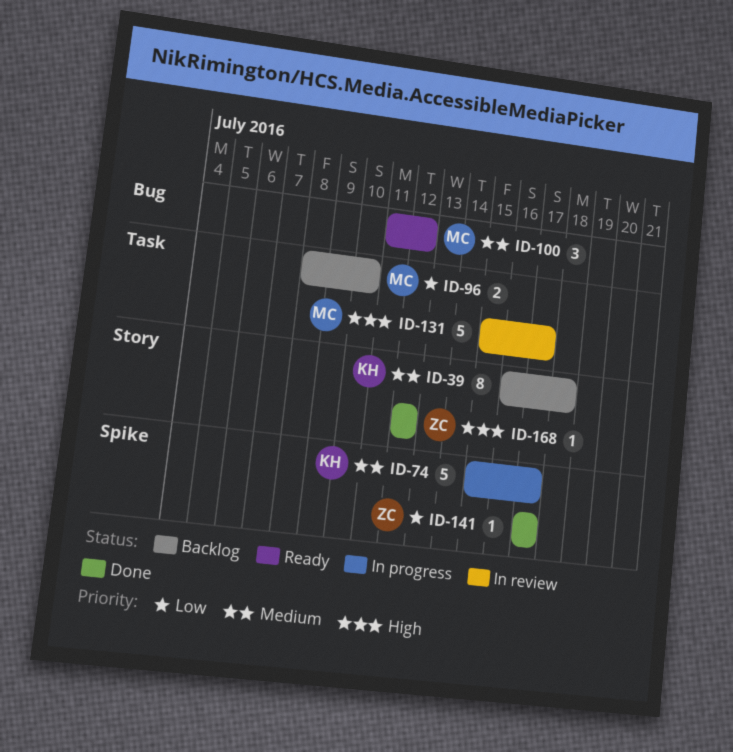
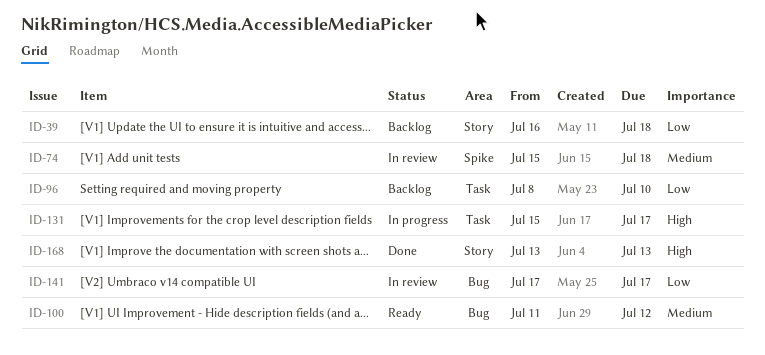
ID-39, priority: Medium -> Low
ID-74, status: In progress -> In review
ID-74, due: Jul 17 -> Jul 18
ID-131, status: In review -> In progress
ID-141, status: Done -> In review
ID-141, label: Spike -> Bug
ID-168, start: Jul 12 -> Jul 13
ID-168, due: Jul 12 -> Jul 13

